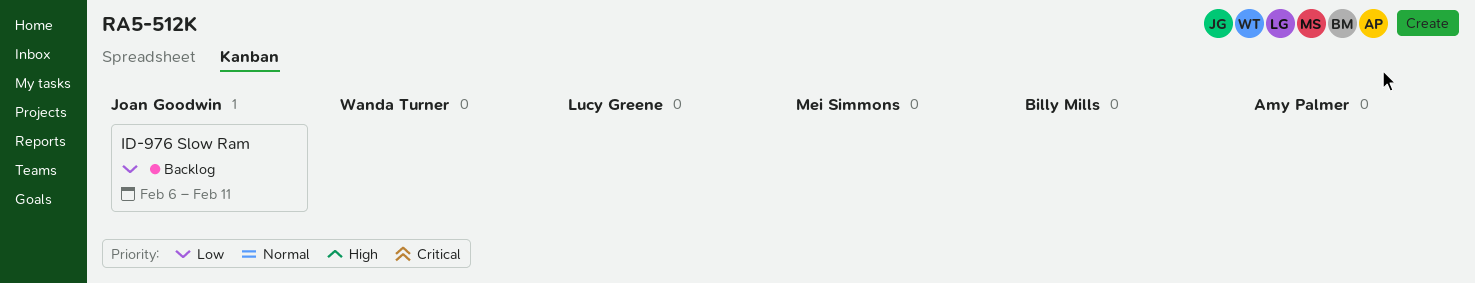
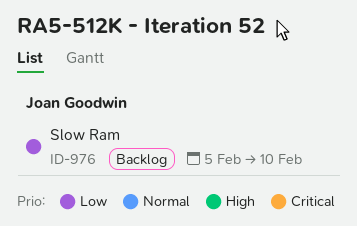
ID-976, start: Feb 6 -> Feb 5
ID-976, due: Feb 11 -> Feb 10

